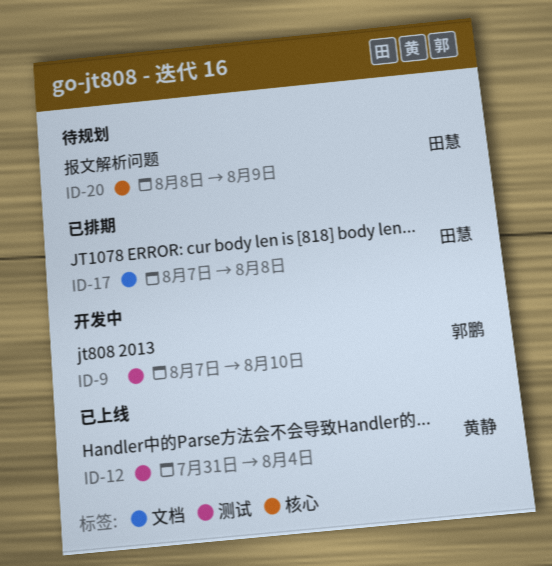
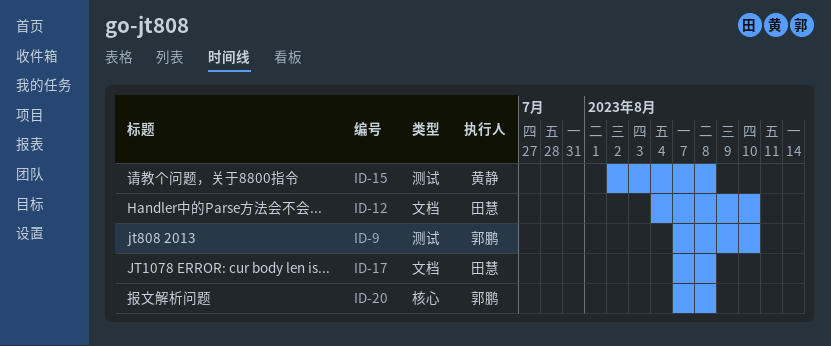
ID-12, owner: 黄静 -> 田慧
ID-12, label: 测试 -> 文档
ID-12, start: Jul 31 -> Aug 4
ID-12, due: Aug 4 -> Aug 10
ID-15: none -> present
ID-20, owner: 田慧 -> 郭鹏
ID-20, start: Aug 8 -> Aug 7
ID-20, due: Aug 9 -> Aug 8

